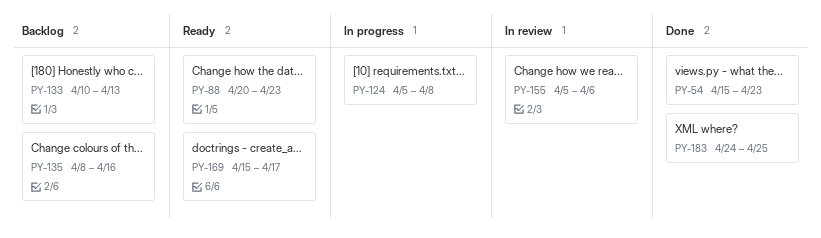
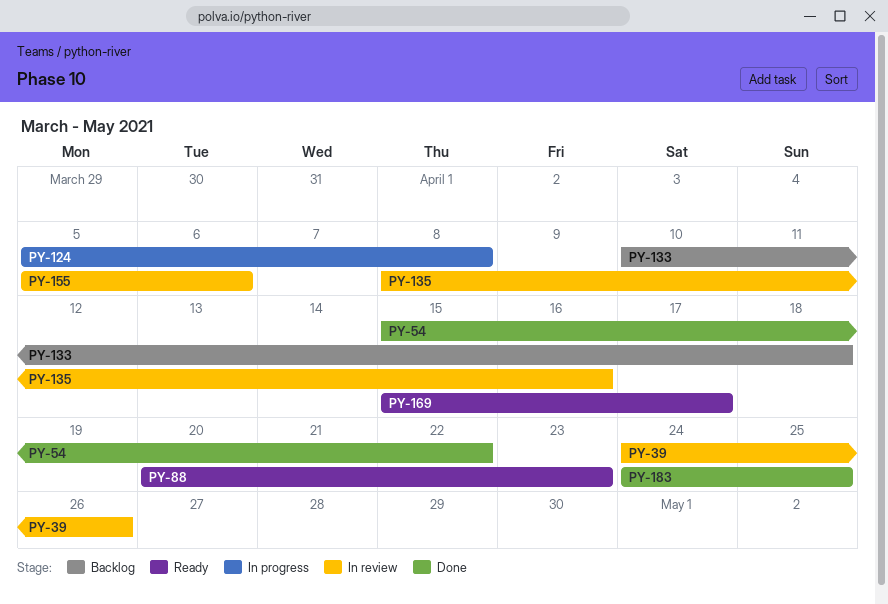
PY-39: none -> present
PY-54, due: Apr 23 -> Apr 22
PY-133, due: Apr 13 -> Apr 18
PY-135, status: Backlog -> In review

